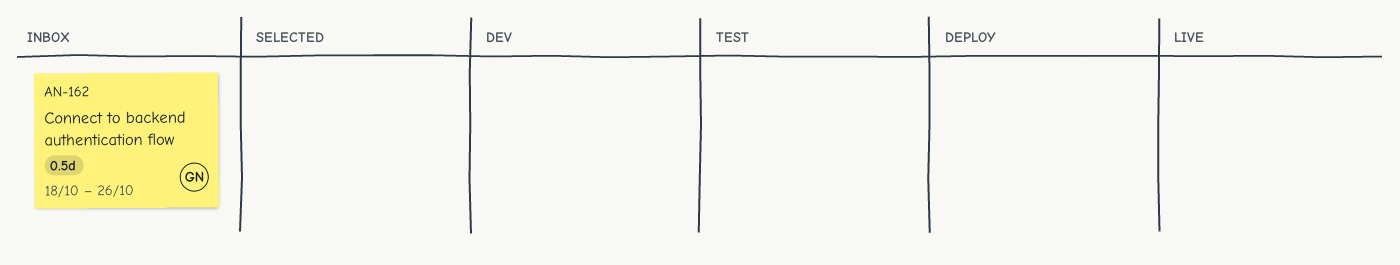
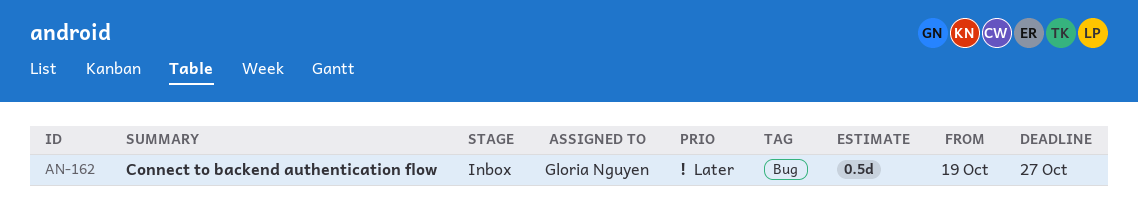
AN-162, start: Oct 18 -> Oct 19
AN-162, due: Oct 26 -> Oct 27

